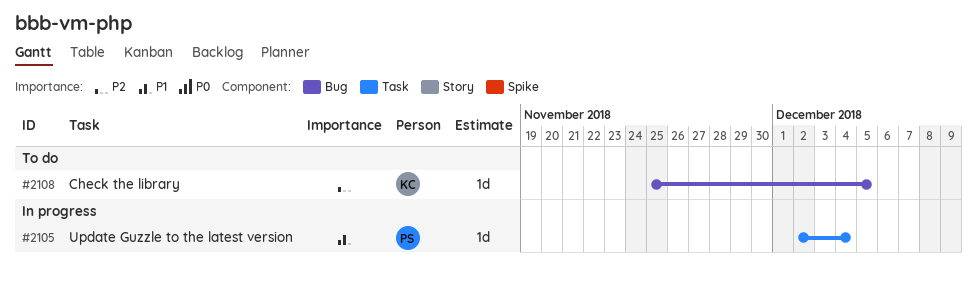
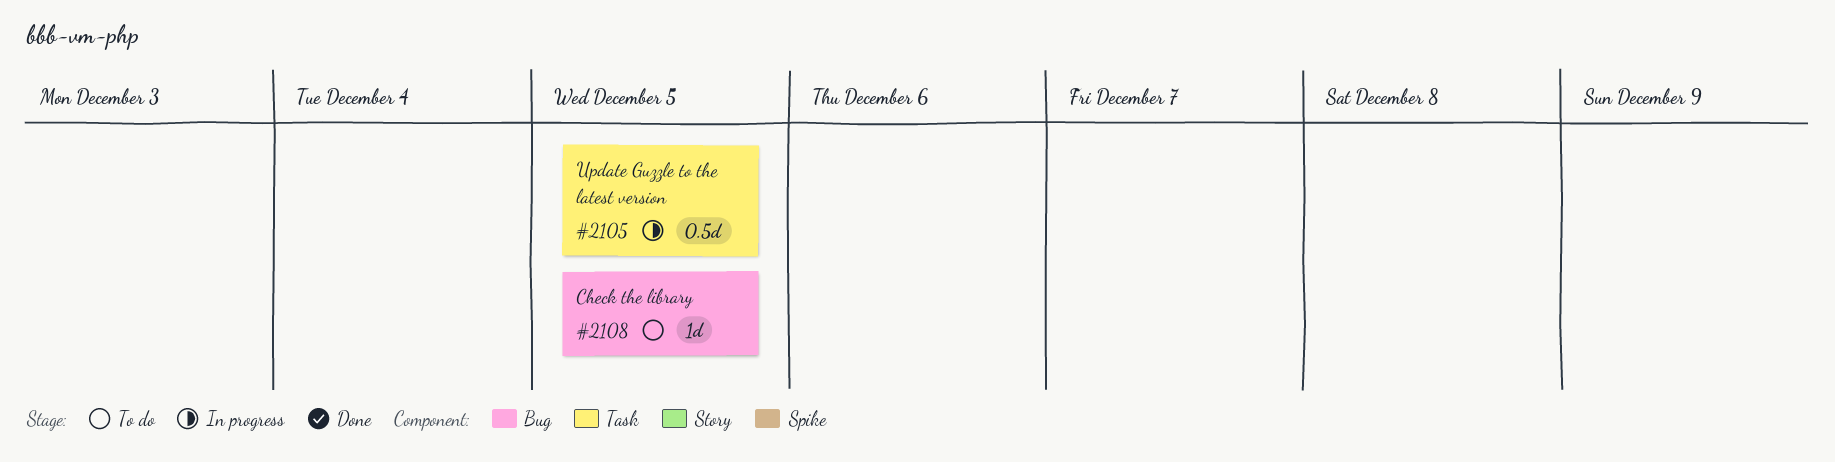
#2105, estimate: 1d -> 0.5d
#2105, due: Dec 4 -> Dec 5

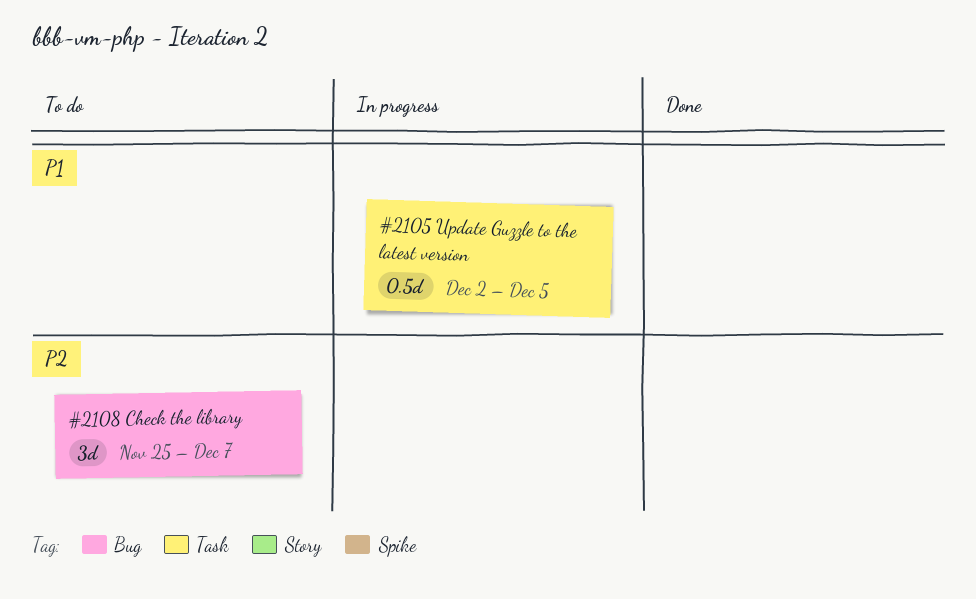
#2108, estimate: 1d -> 3d
#2108, due: Dec 5 -> Dec 7

